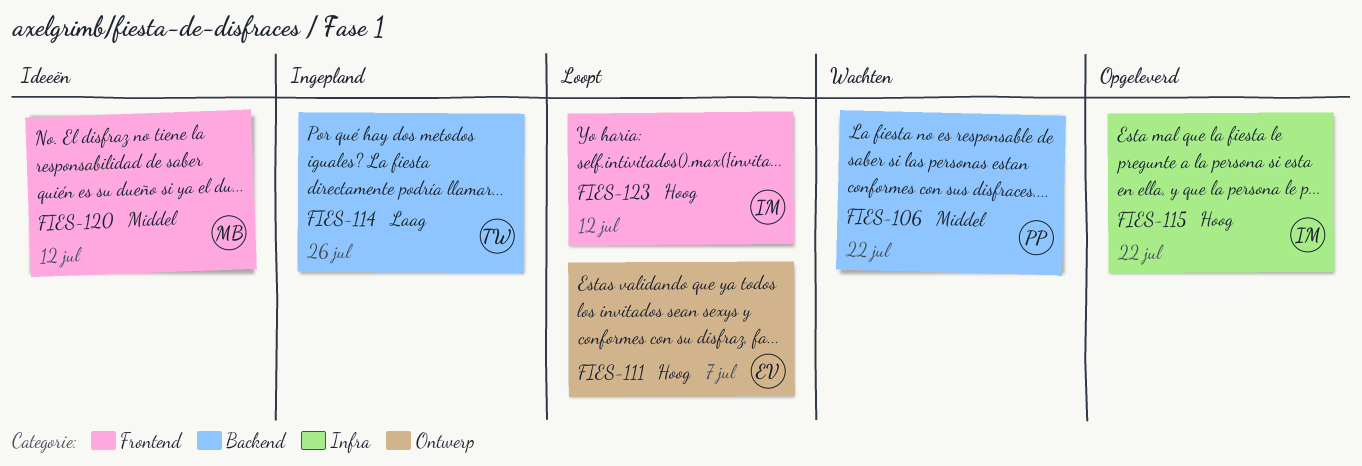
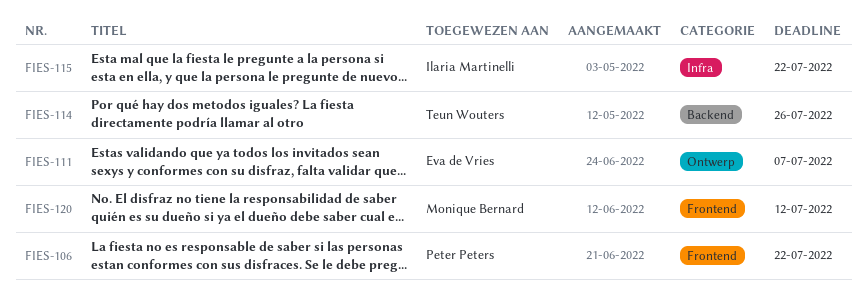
FIES-106, label: Backend -> Frontend
FIES-123: present -> none

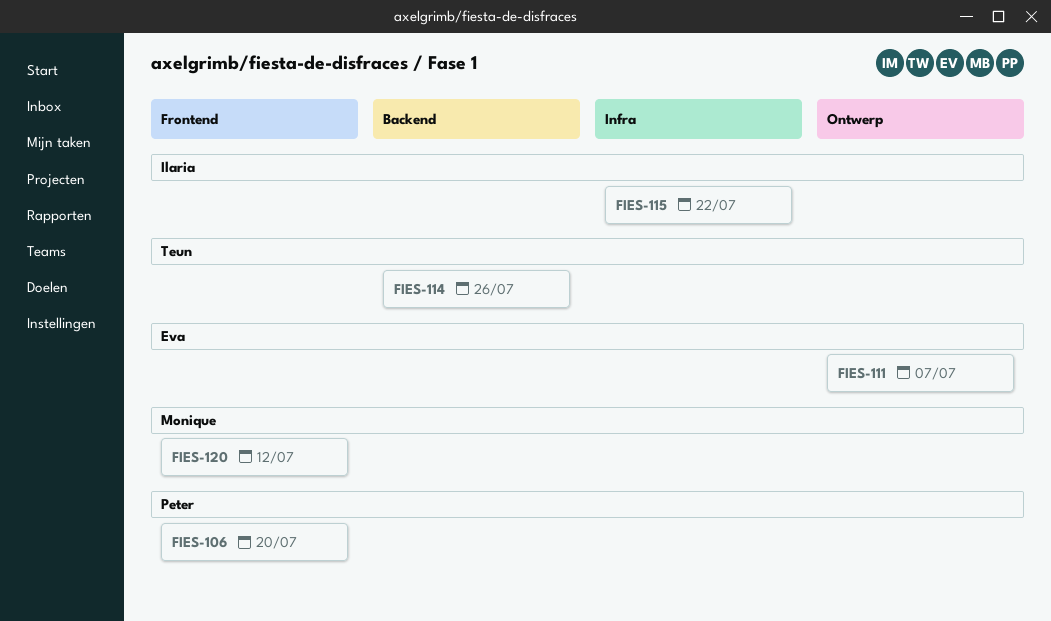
FIES-106, due: Jul 22 -> Jul 20

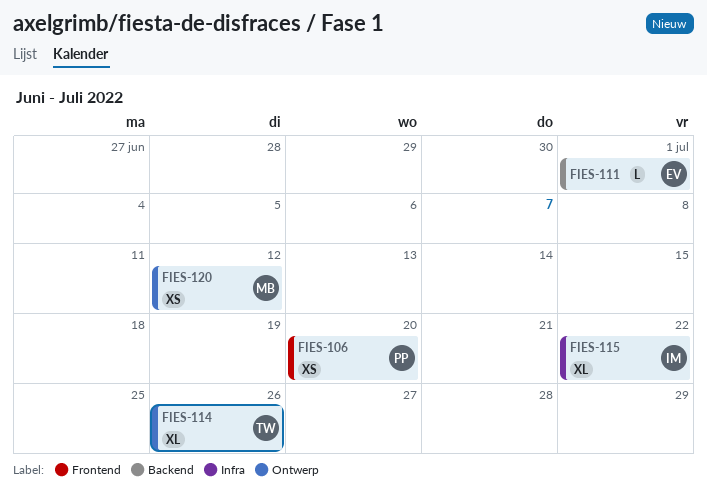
FIES-111, label: Ontwerp -> Backend
FIES-111, due: Jul 7 -> Jul 1
FIES-114, label: Backend -> Ontwerp
FIES-120, label: Frontend -> Ontwerp

